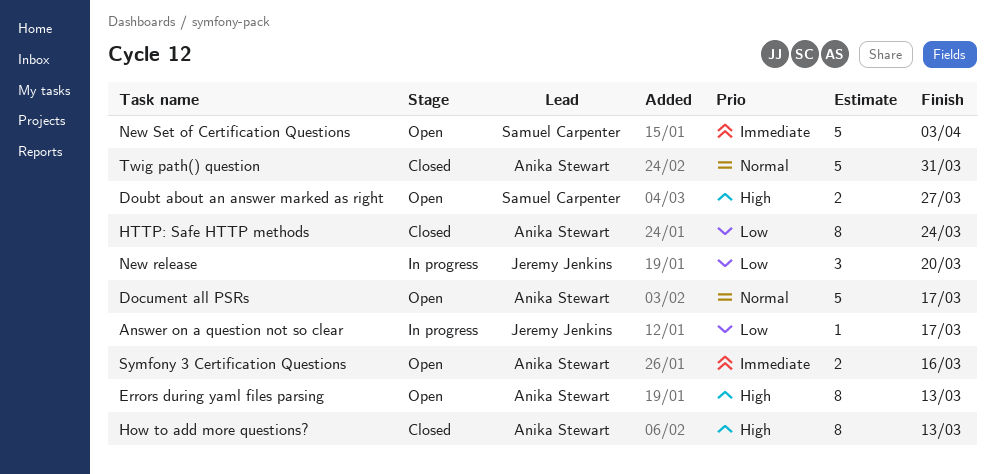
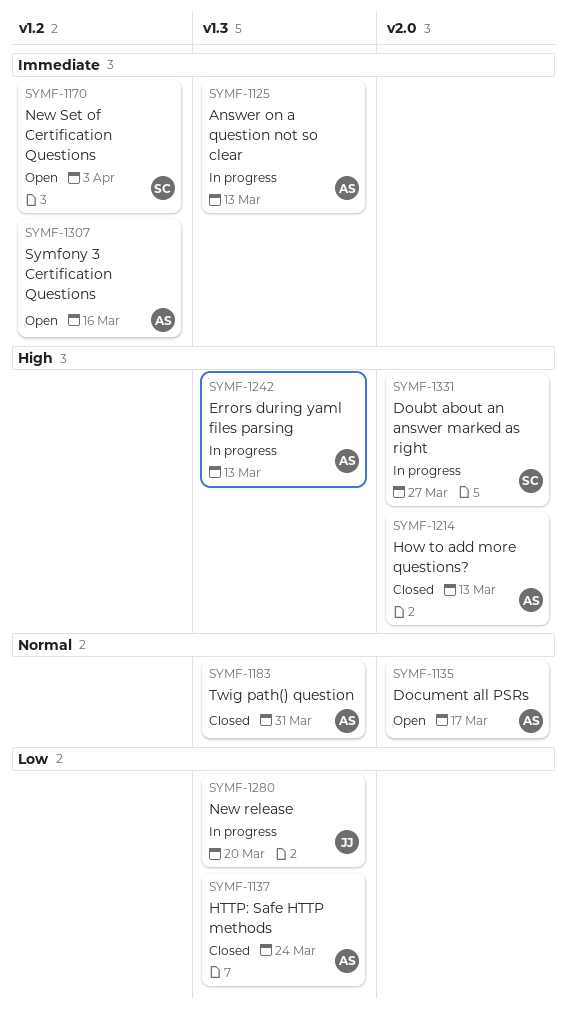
Answer on a question not so clear, owner: Jeremy Jenkins -> Anika Stewart
Answer on a question not so clear, priority: Low -> Immediate
Answer on a question not so clear, due: Mar 17 -> Mar 13
Doubt about an answer marked as right, status: Open -> In progress
Errors during yaml files parsing, status: Open -> In progress

